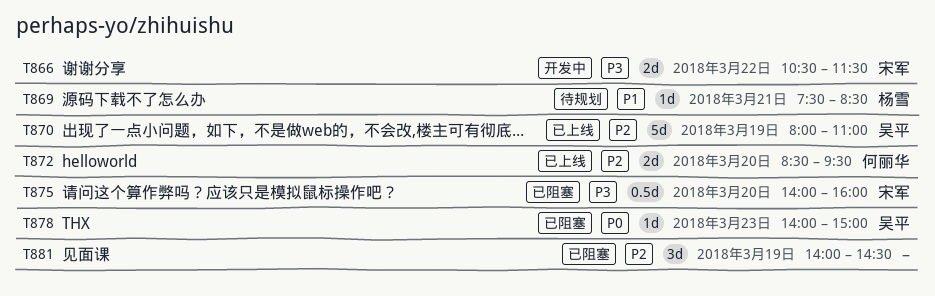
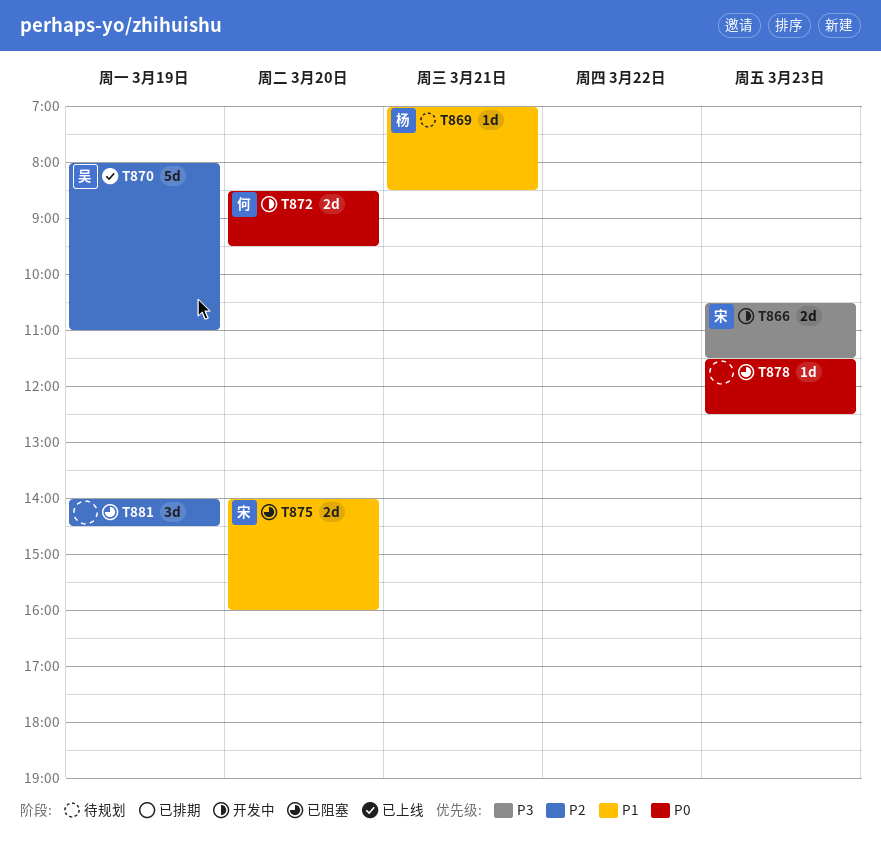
T866, day: Mar 22 -> Mar 23
T869, begins: 07:30 -> 07:00
T872, status: 已上线 -> 开发中
T872, priority: P2 -> P0
T875, priority: P3 -> P1
T875, estimate: 0.5d -> 2d
T878, owner: 吴平 -> none
T878, begins: 14:00 -> 11:30
T878, ends: 15:00 -> 12:30

